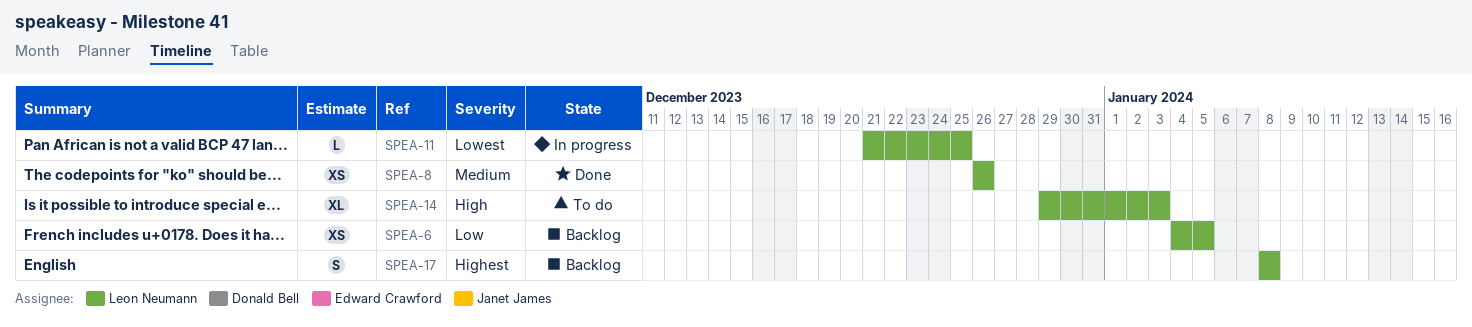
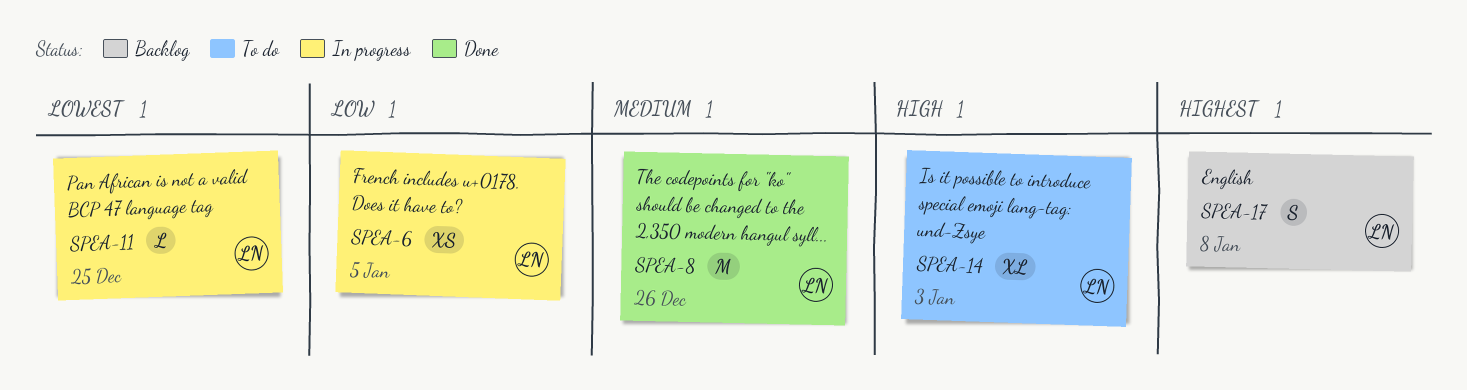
SPEA-6, status: Backlog -> In progress
SPEA-8, estimate: XS -> M

